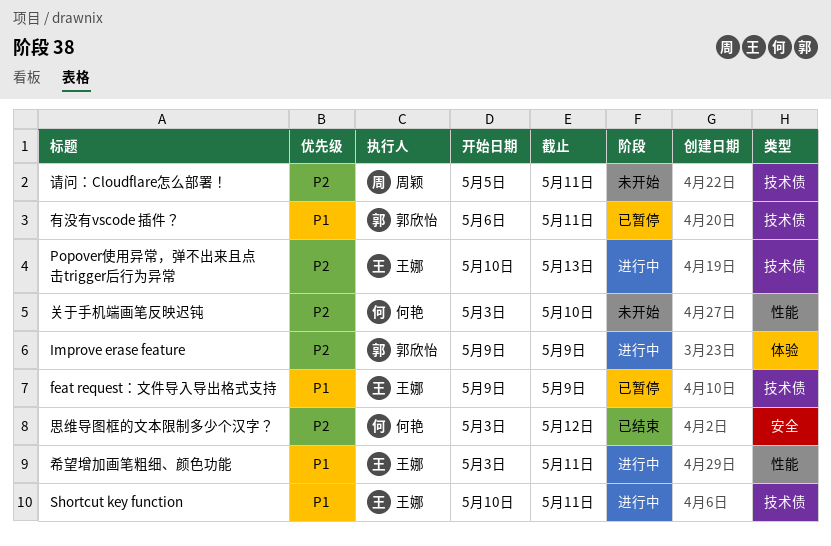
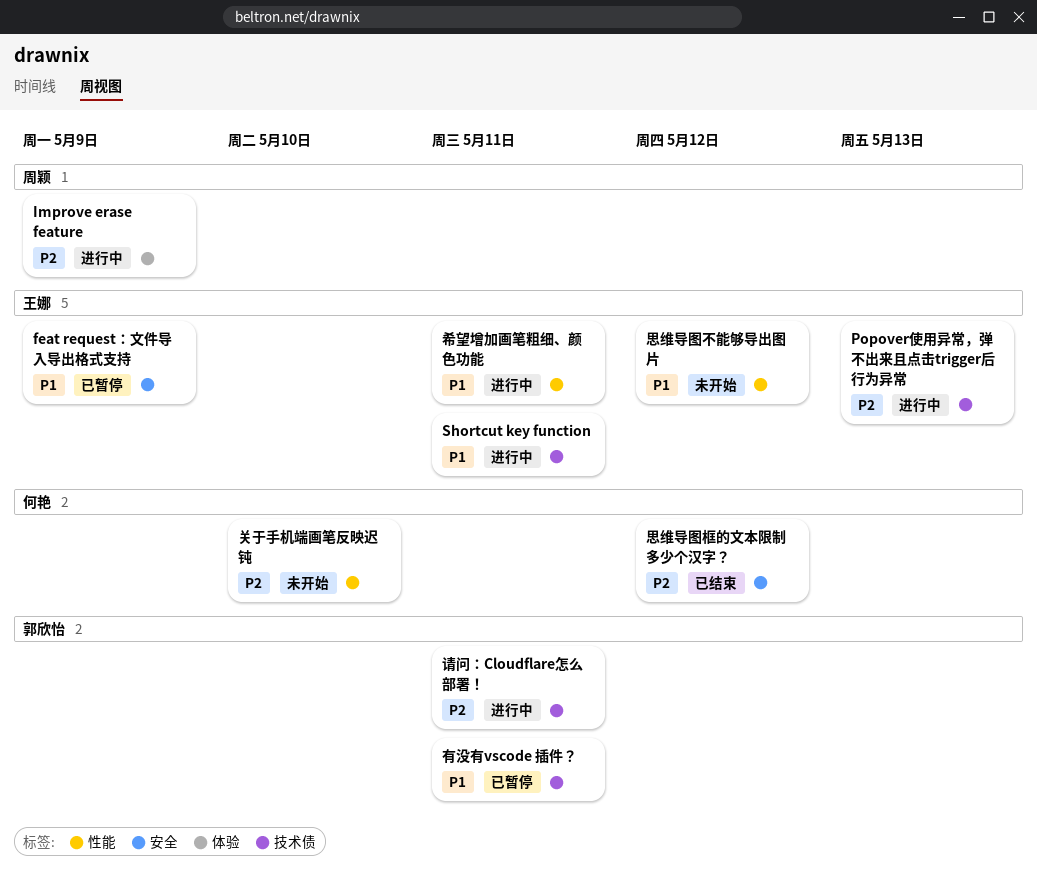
feat request：文件导入导出格式支持, label: 技术债 -> 安全
Improve erase feature, owner: 郭欣怡 -> 周颖
思维导图不能够导出图片: none -> present
请问：Cloudflare怎么部署！, status: 未开始 -> 进行中
请问：Cloudflare怎么部署！, owner: 周颖 -> 郭欣怡

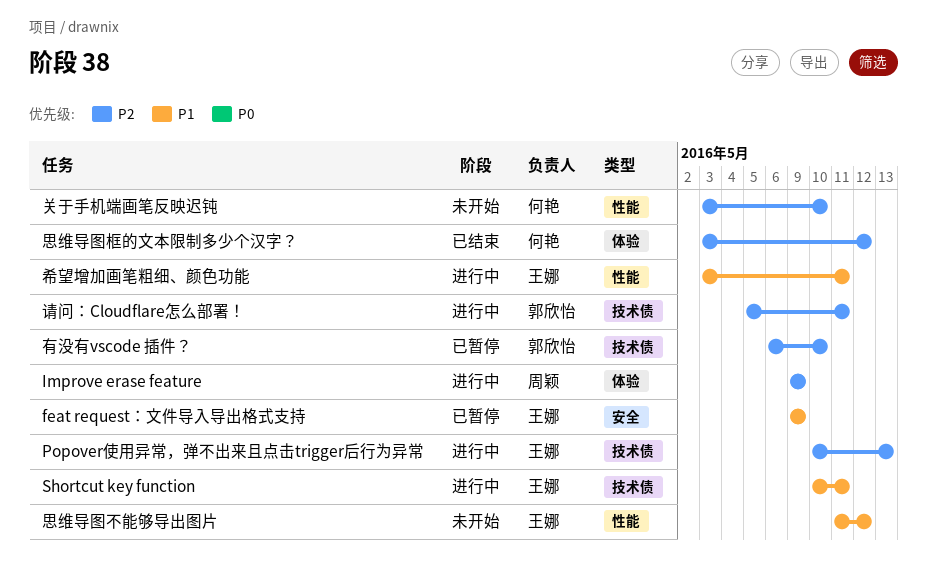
思维导图框的文本限制多少个汉字？, label: 安全 -> 体验
有没有vscode 插件？, priority: P1 -> P2
有没有vscode 插件？, due: May 11 -> May 10

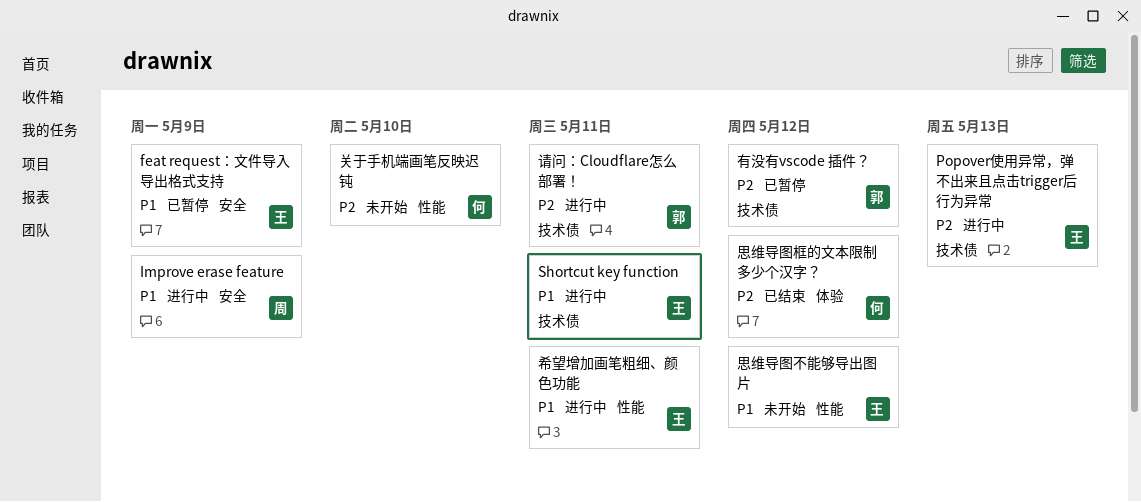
Improve erase feature, priority: P2 -> P1
Improve erase feature, label: 体验 -> 安全
有没有vscode 插件？, due: May 10 -> May 12

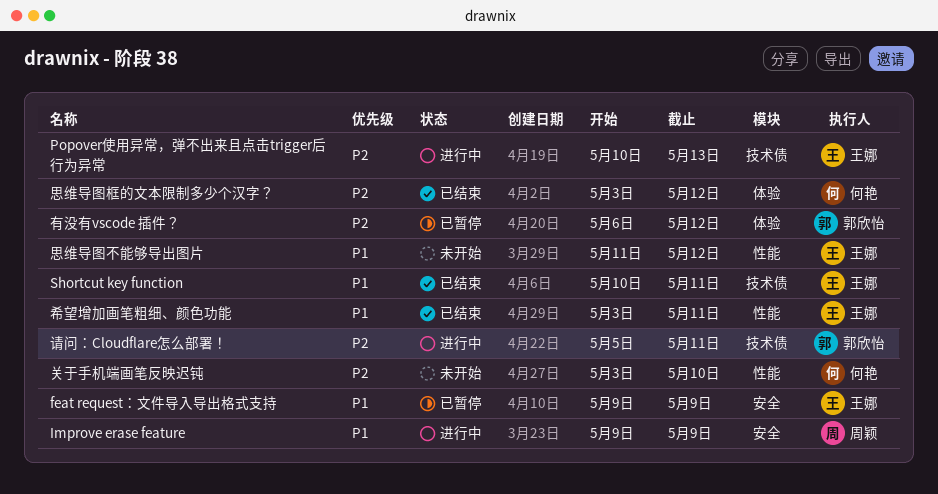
Shortcut key function, status: 进行中 -> 已结束
希望增加画笔粗细、颜色功能, status: 进行中 -> 已结束
有没有vscode 插件？, label: 技术债 -> 体验

